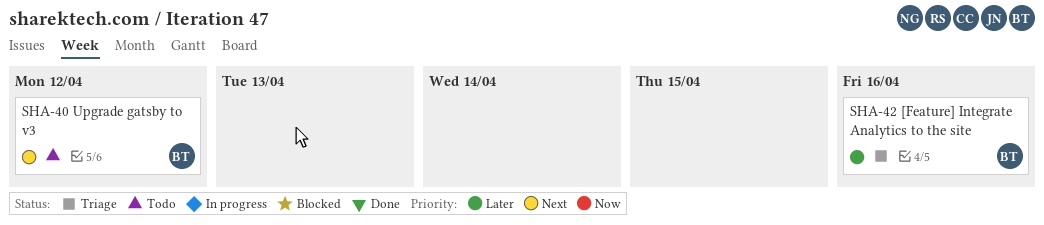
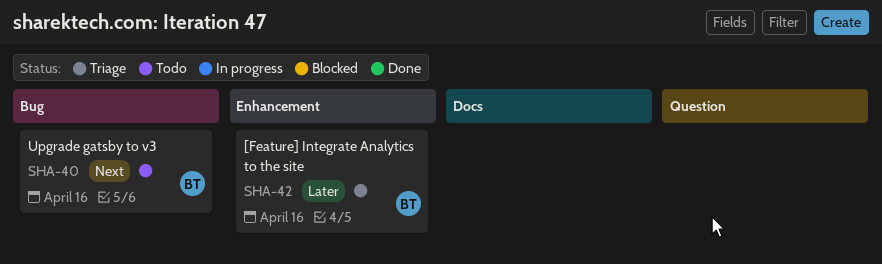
SHA-40, due: Apr 12 -> Apr 16

